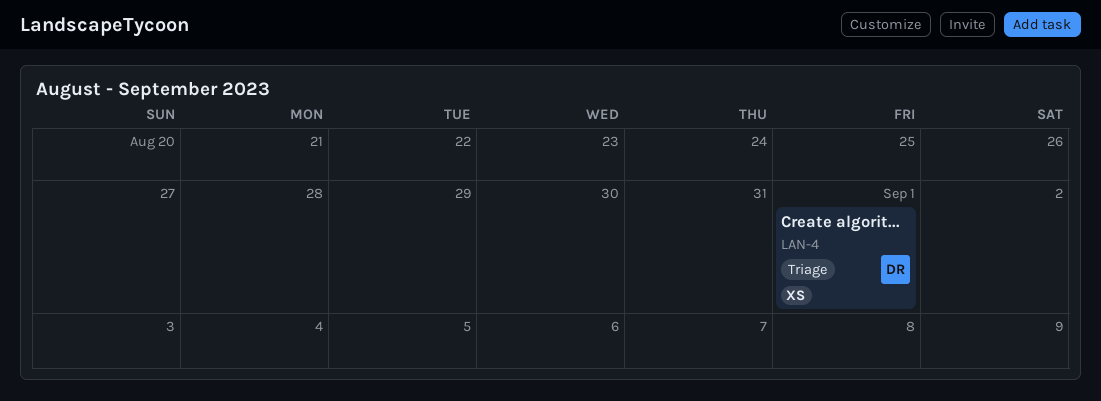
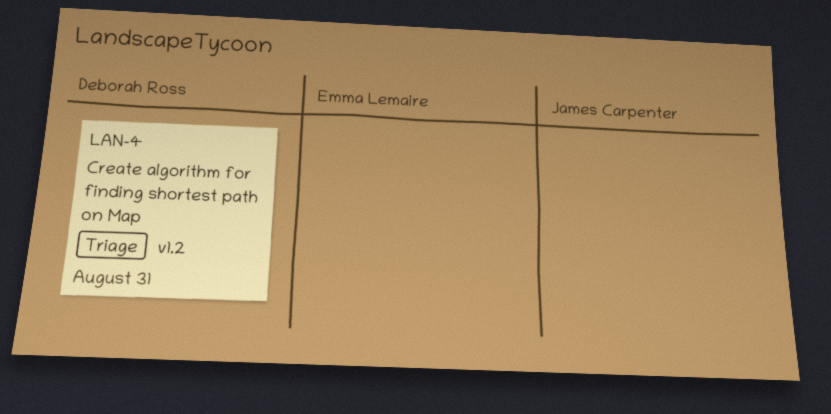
LAN-4, due: Sep 1 -> Aug 31

